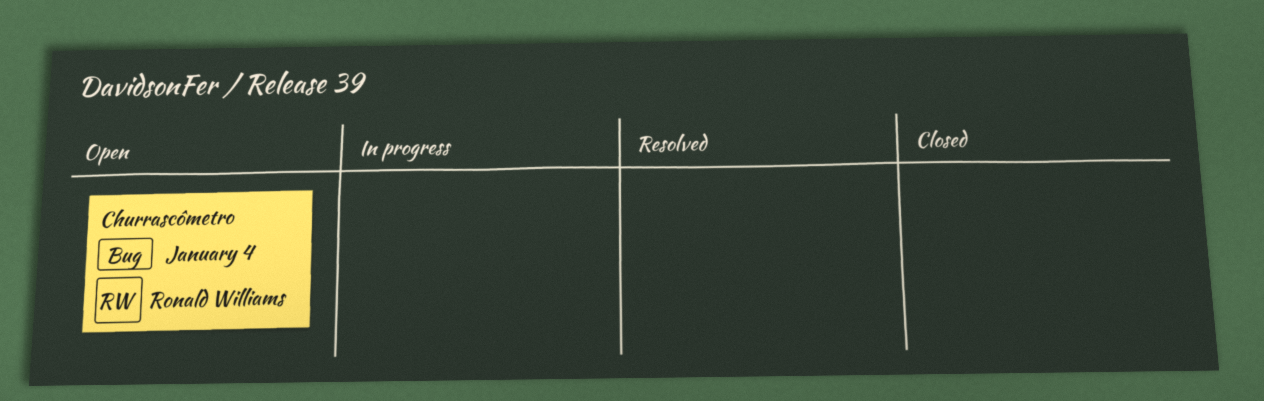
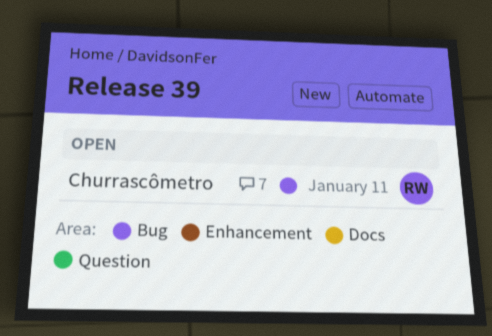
Churrascômetro, due: Jan 4 -> Jan 11

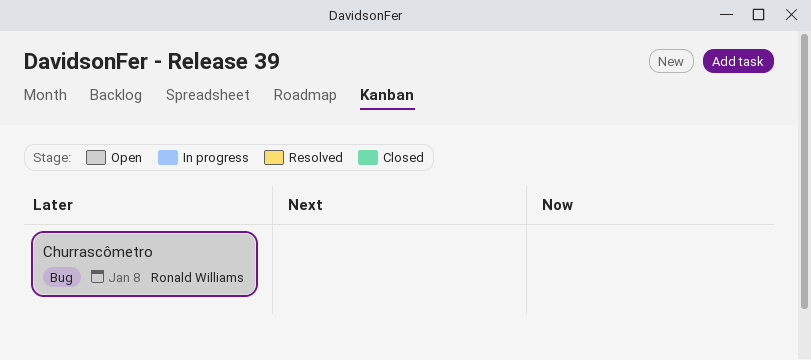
Churrascômetro, due: Jan 11 -> Jan 8

